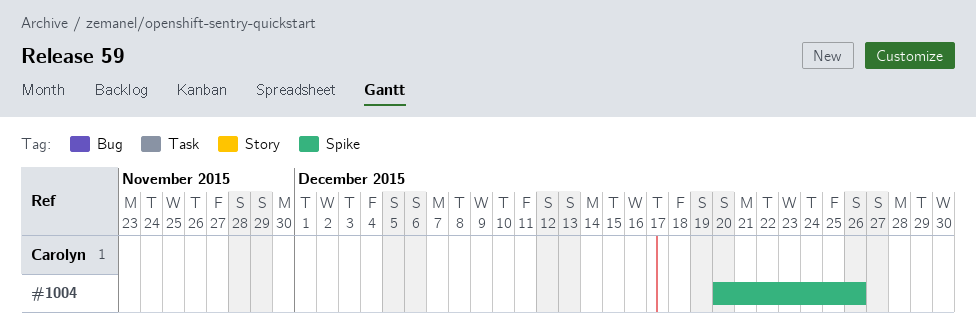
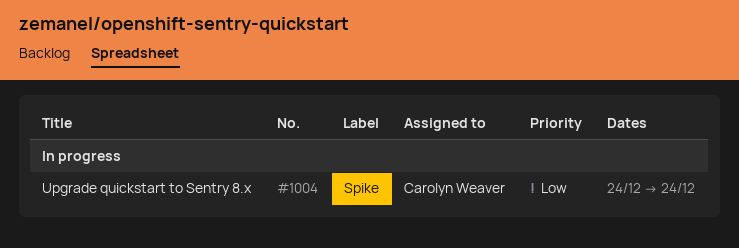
#1004, start: Dec 20 -> Dec 24
#1004, due: Dec 26 -> Dec 24

